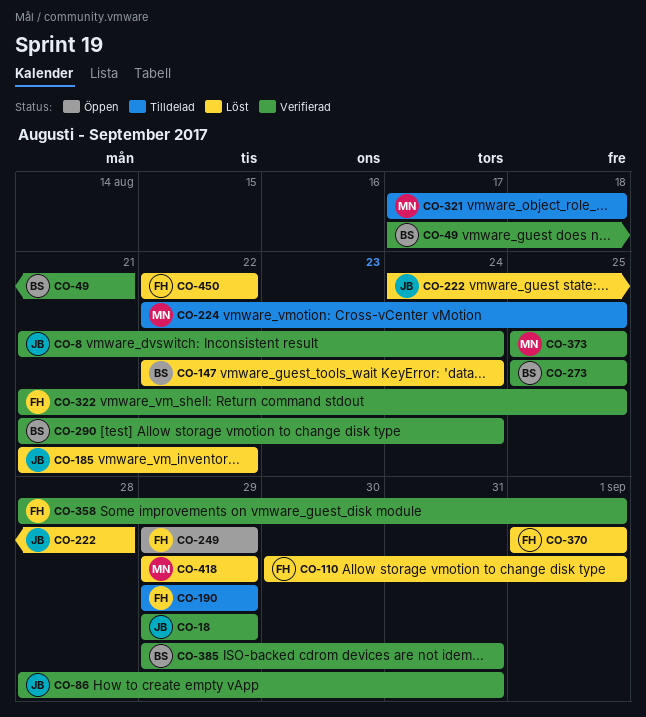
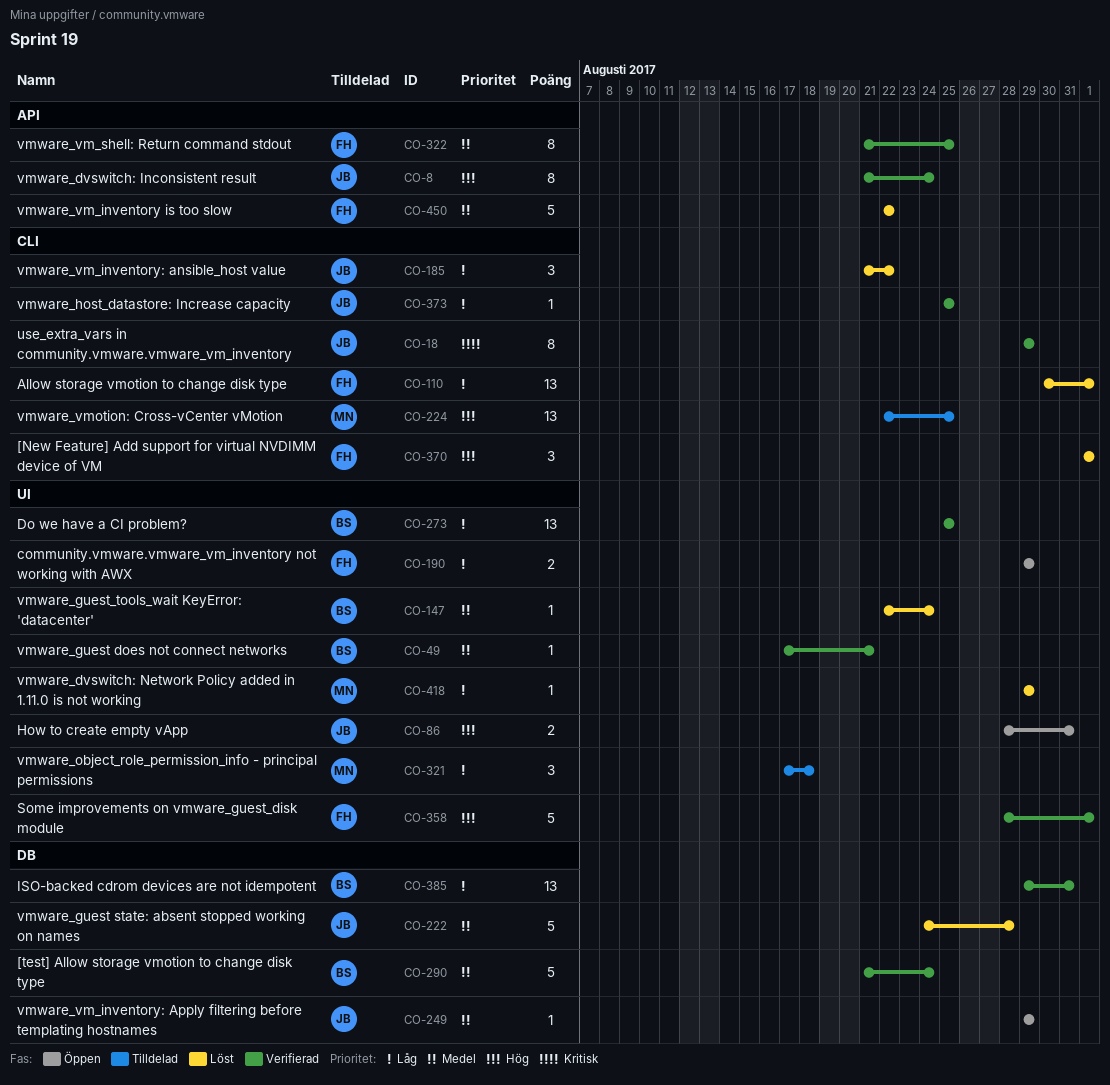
CO-86, status: Verifierad -> Öppen
CO-190, status: Tilldelad -> Öppen
CO-249, owner: FH -> JB
CO-373, owner: MN -> JB

